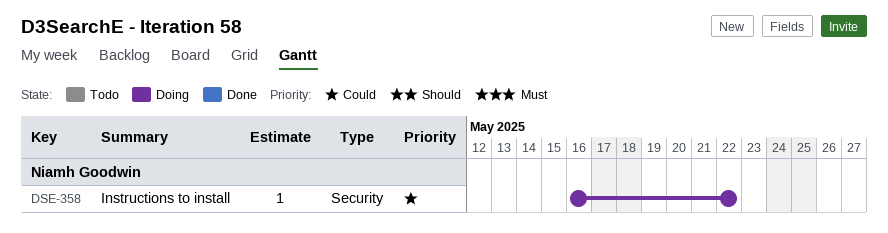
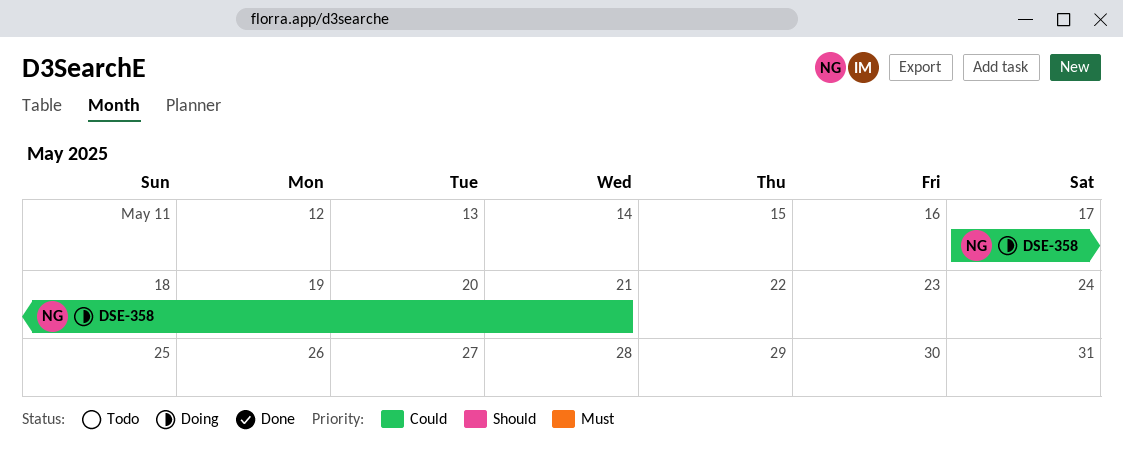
DSE-358, start: May 16 -> May 17
DSE-358, due: May 22 -> May 21

